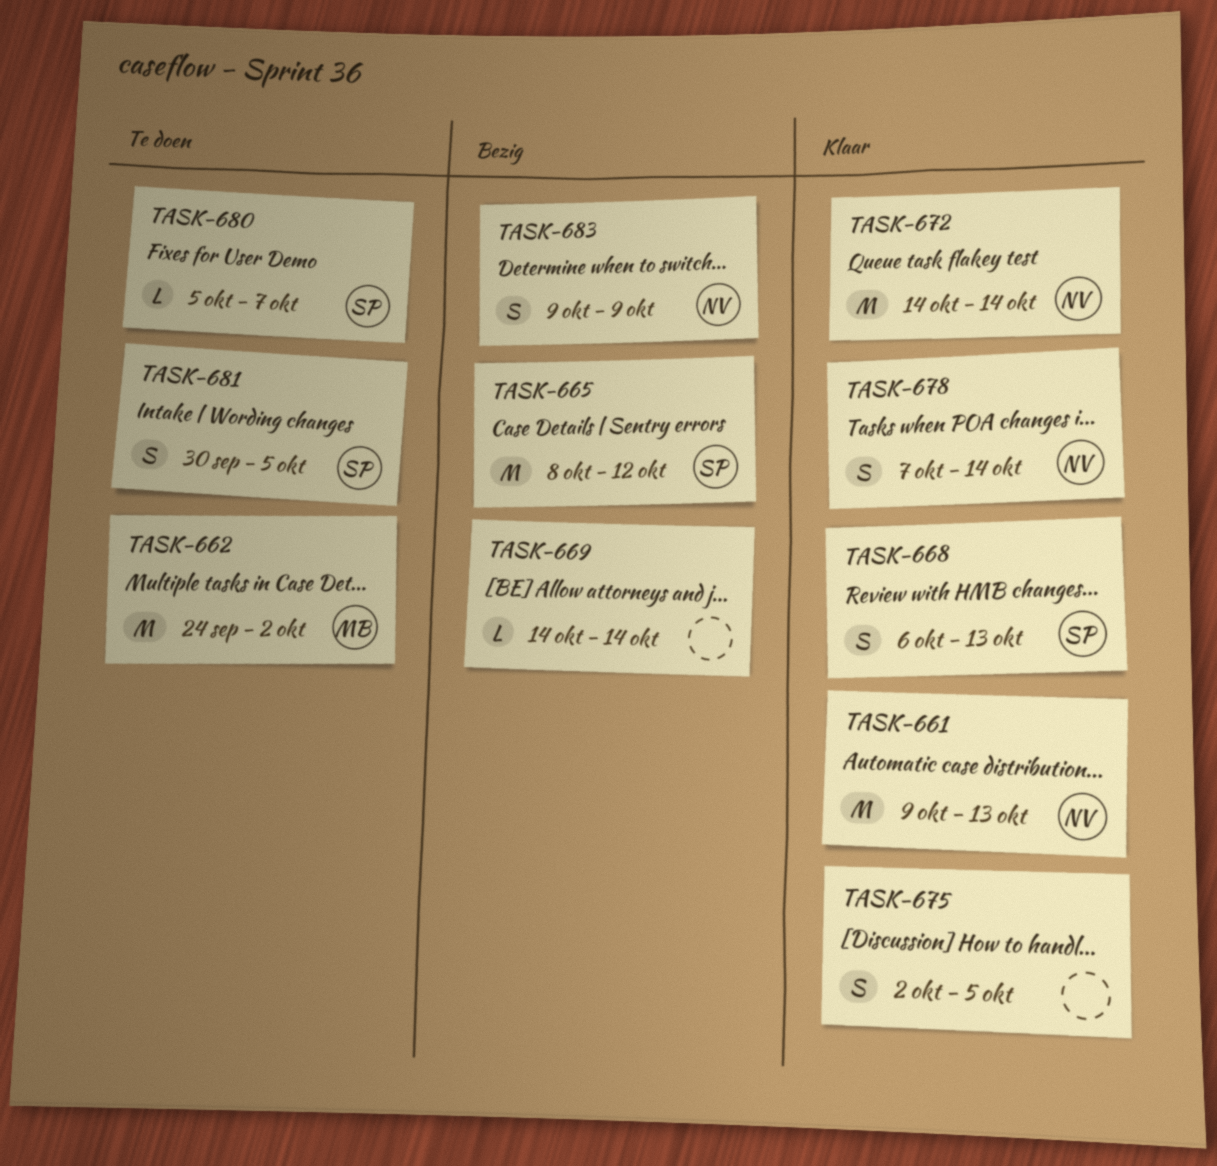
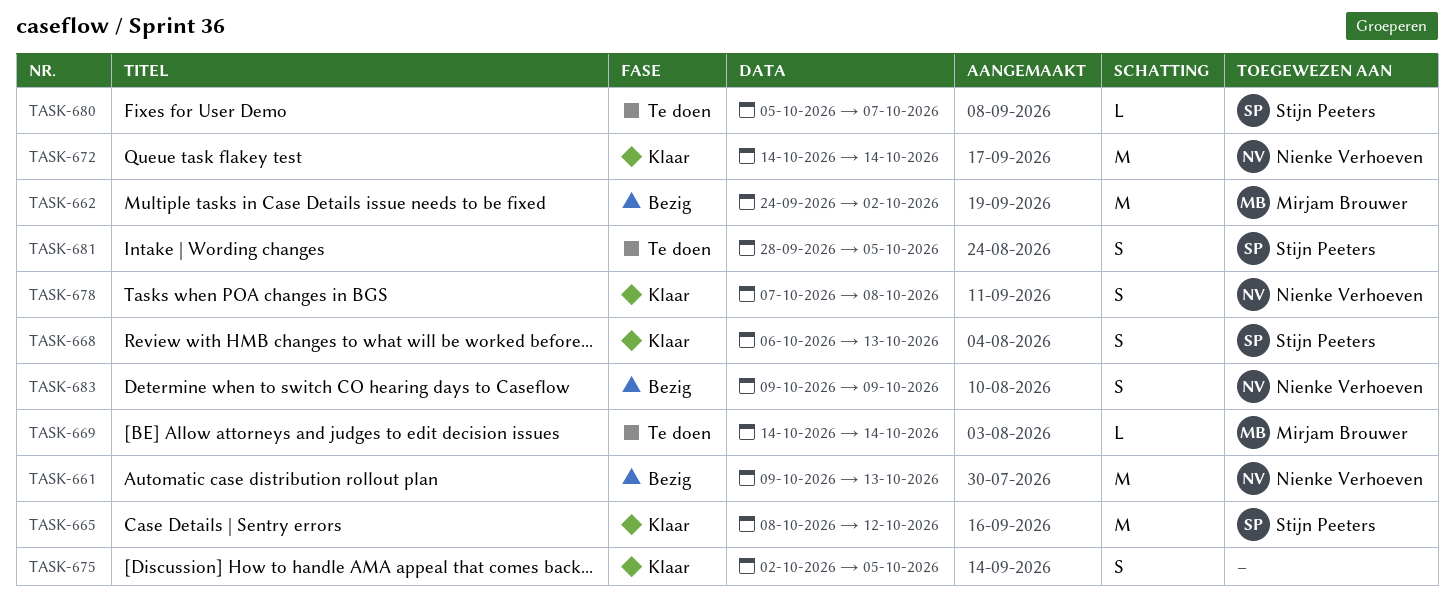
TASK-661, status: Klaar -> Bezig
TASK-662, status: Te doen -> Bezig
TASK-665, status: Bezig -> Klaar
TASK-669, status: Bezig -> Te doen
TASK-669, owner: none -> Mirjam Brouwer
TASK-678, due: Oct 14 -> Oct 8
TASK-681, start: Sep 30 -> Sep 28

